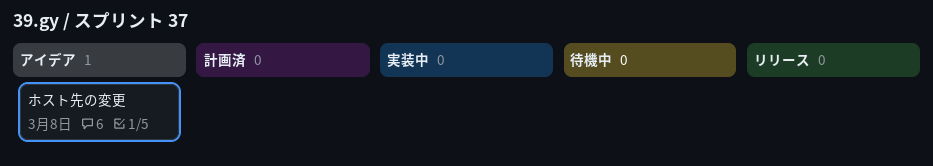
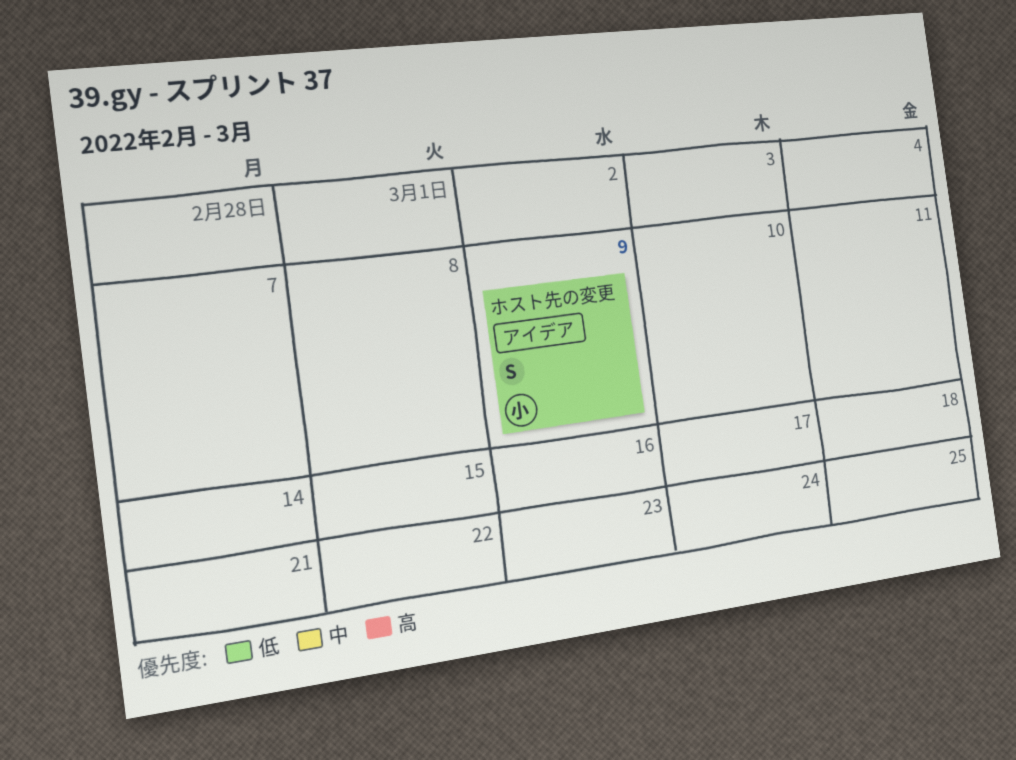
ホスト先の変更, due: Mar 8 -> Mar 9

